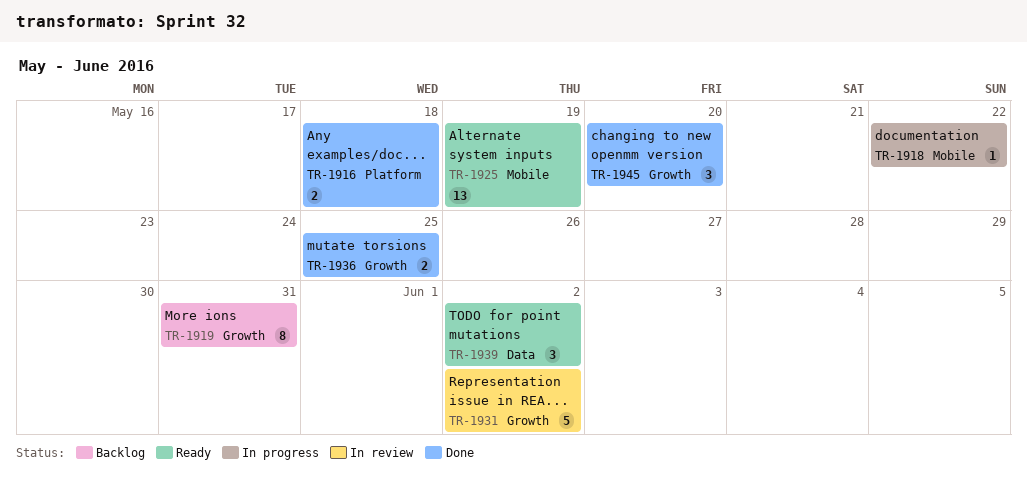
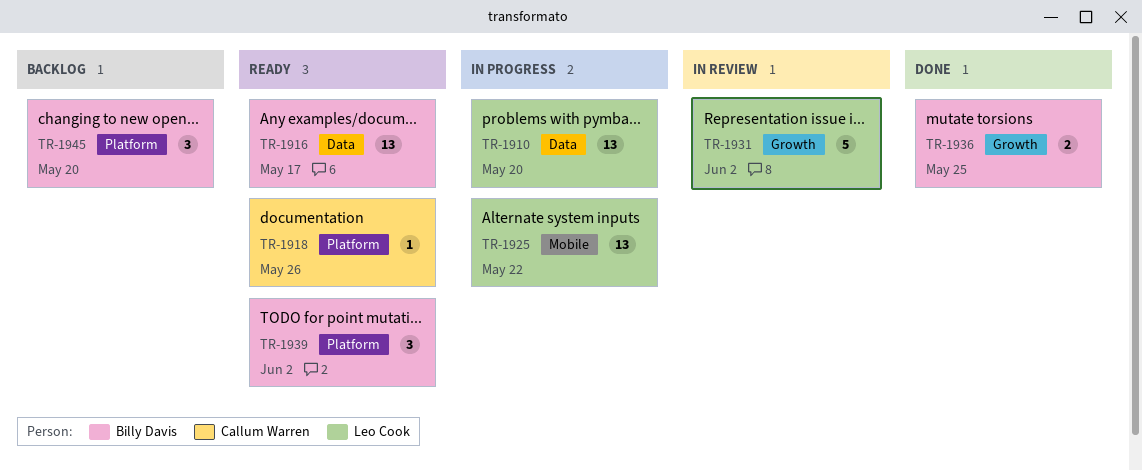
TR-1910: none -> present
TR-1916, status: Done -> Ready
TR-1916, label: Platform -> Data
TR-1916, estimate: 2 -> 13
TR-1916, due: May 18 -> May 17
TR-1918, status: In progress -> Ready
TR-1918, label: Mobile -> Platform
TR-1918, due: May 22 -> May 26
TR-1919: present -> none
TR-1925, status: Ready -> In progress
TR-1925, due: May 19 -> May 22
TR-1939, label: Data -> Platform
TR-1945, status: Done -> Backlog
TR-1945, label: Growth -> Platform

